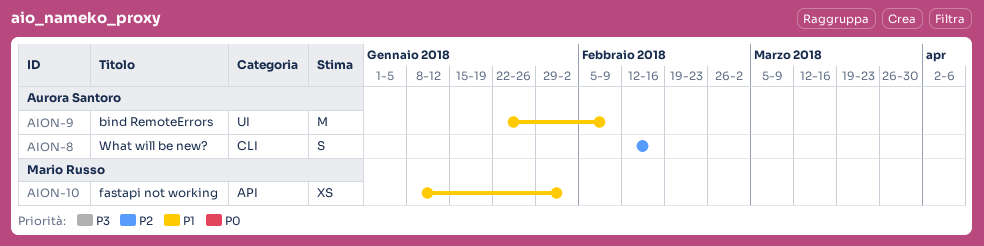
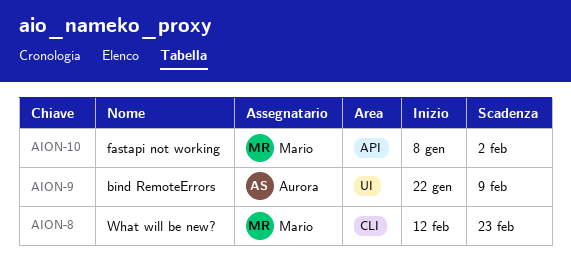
AION-8, owner: Aurora Santoro -> Mario Russo
AION-8, due: Feb 16 -> Feb 23

